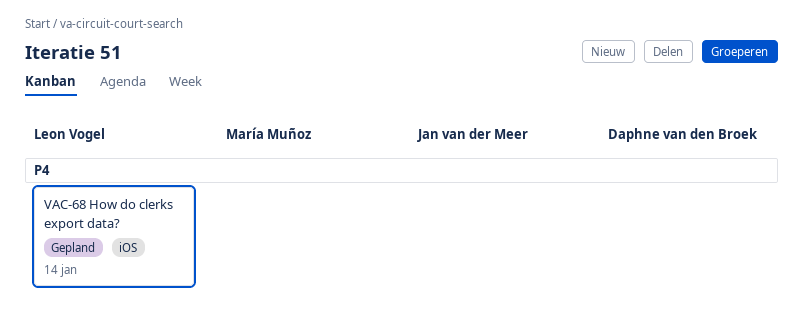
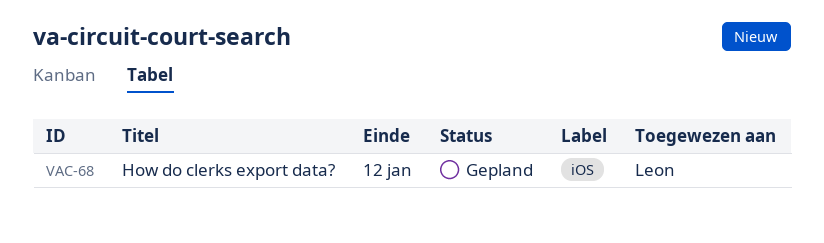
VAC-68, due: Jan 14 -> Jan 12

